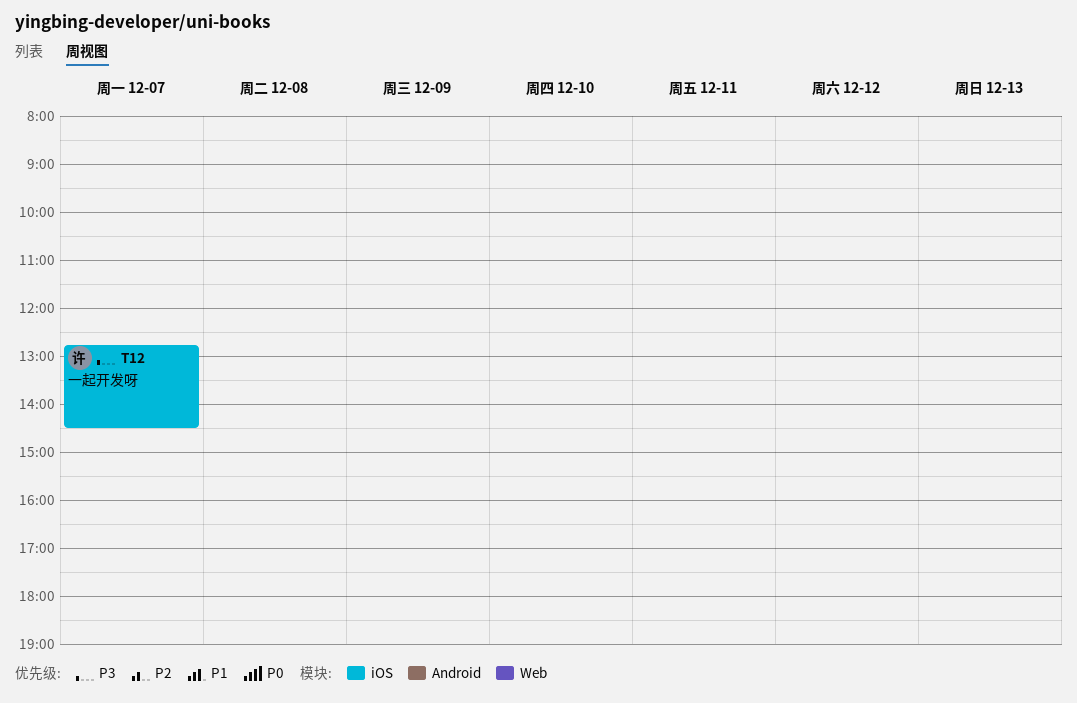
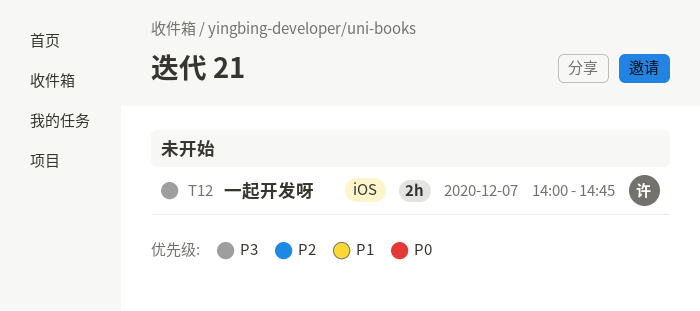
T12, begins: 12:45 -> 14:00
T12, ends: 14:30 -> 14:45

